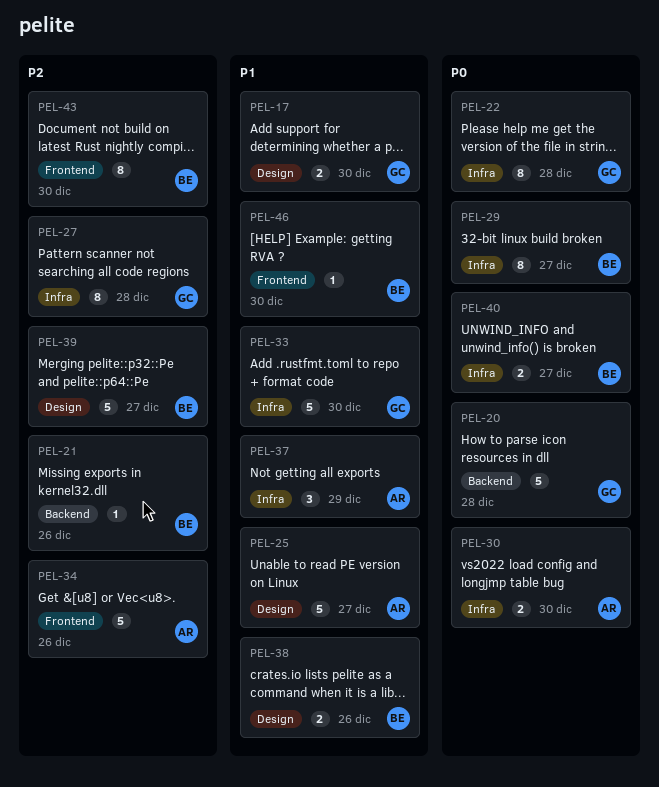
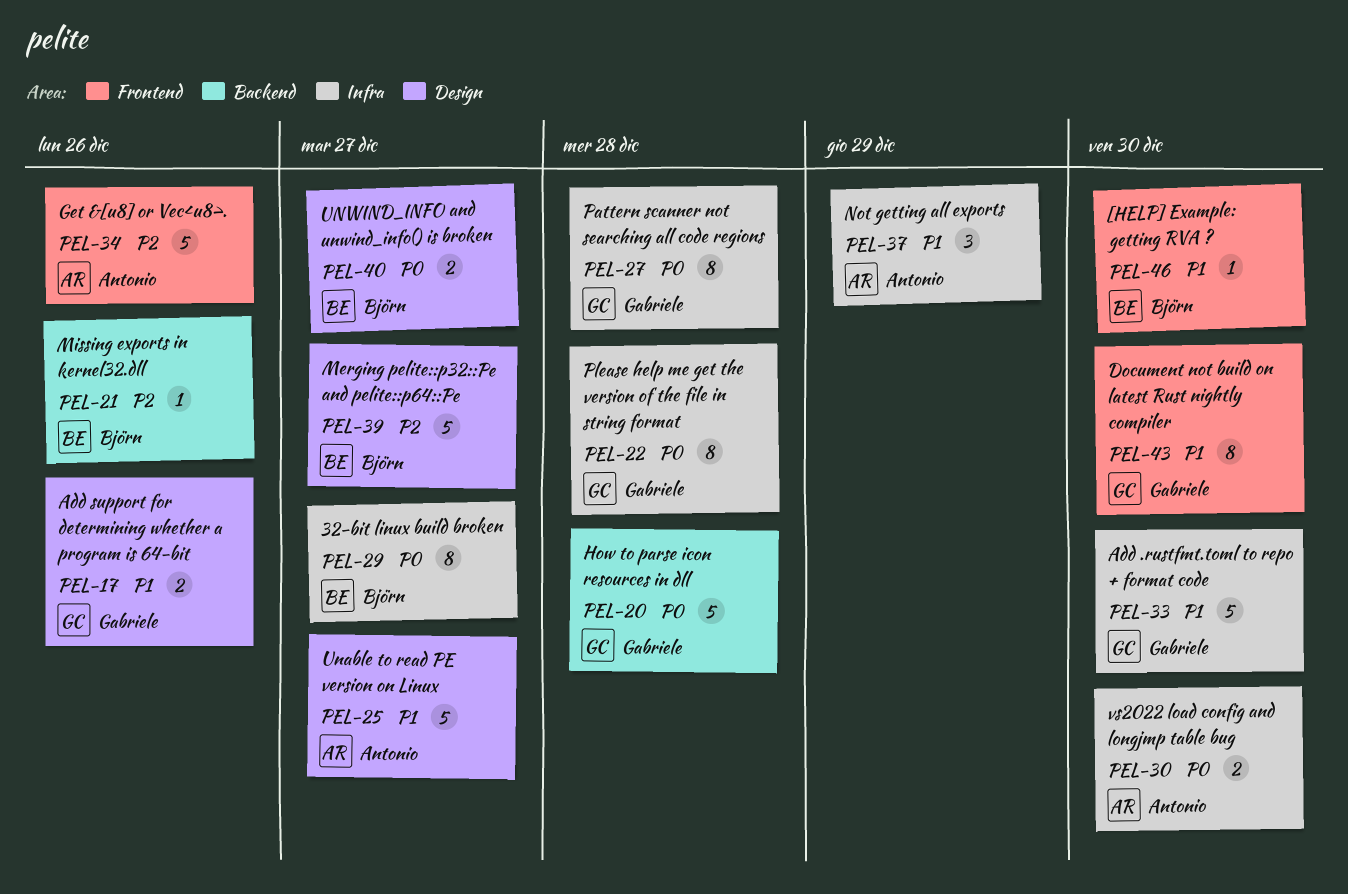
PEL-17, due: Dec 30 -> Dec 26
PEL-27, priority: P2 -> P0
PEL-38: present -> none
PEL-40, label: Infra -> Design
PEL-43, owner: Björn -> Gabriele
PEL-43, priority: P2 -> P1

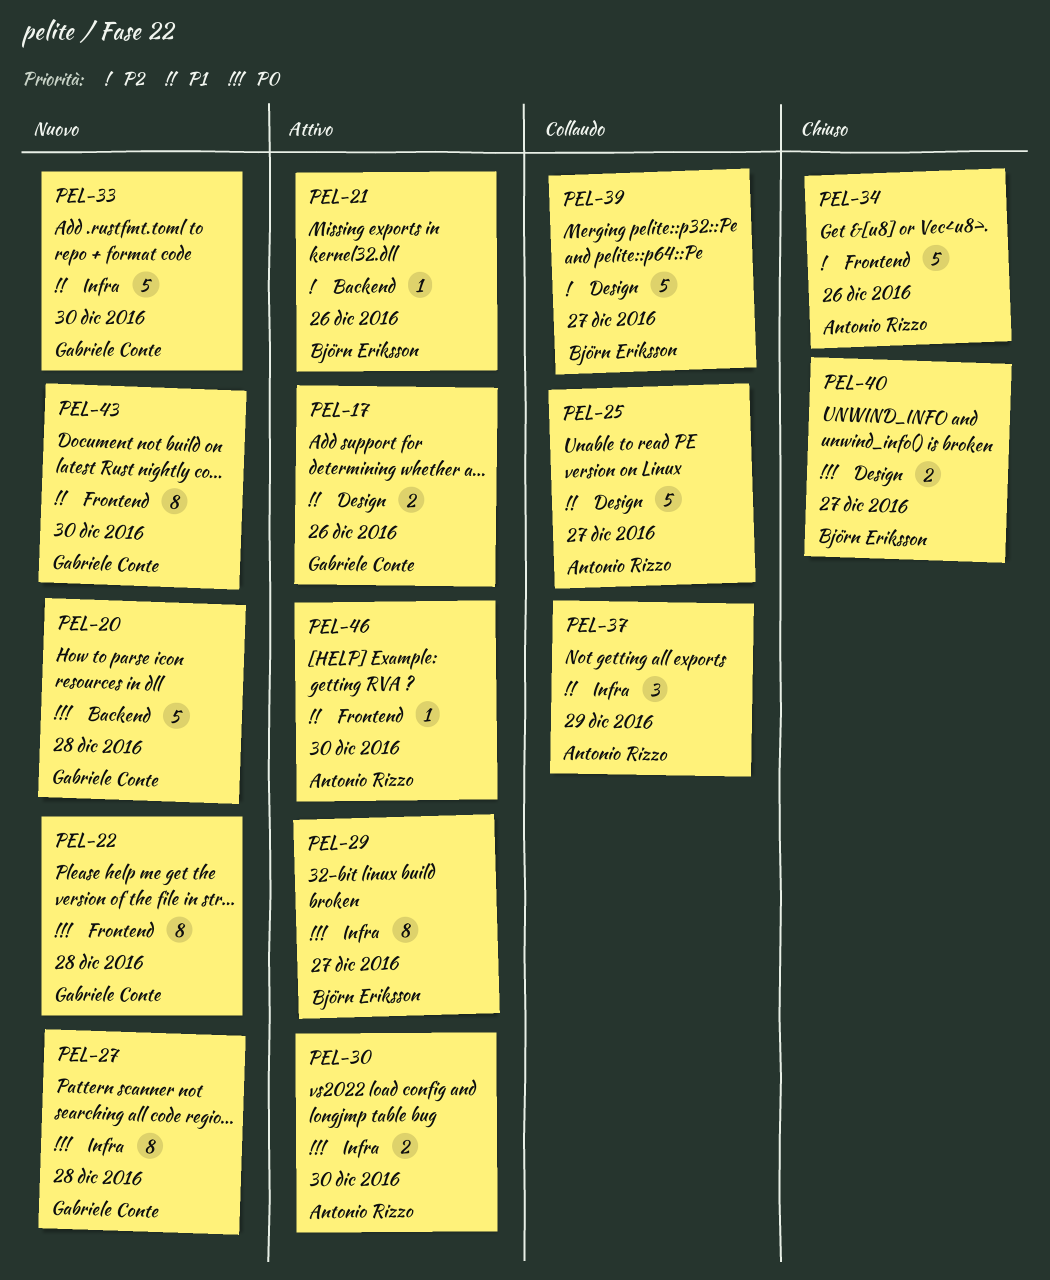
PEL-22, label: Infra -> Frontend
PEL-46, owner: Björn Eriksson -> Antonio Rizzo

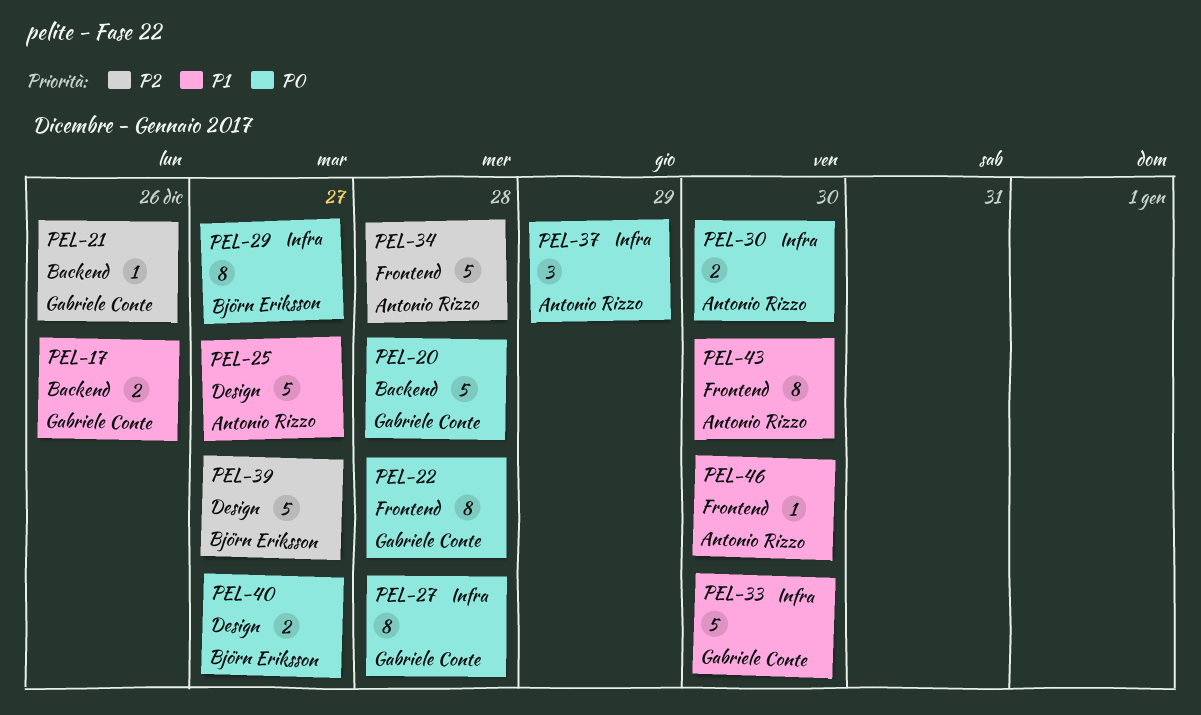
PEL-17, label: Design -> Backend
PEL-21, owner: Björn Eriksson -> Gabriele Conte
PEL-34, due: Dec 26 -> Dec 28
PEL-37, priority: P1 -> P0
PEL-43, owner: Gabriele Conte -> Antonio Rizzo

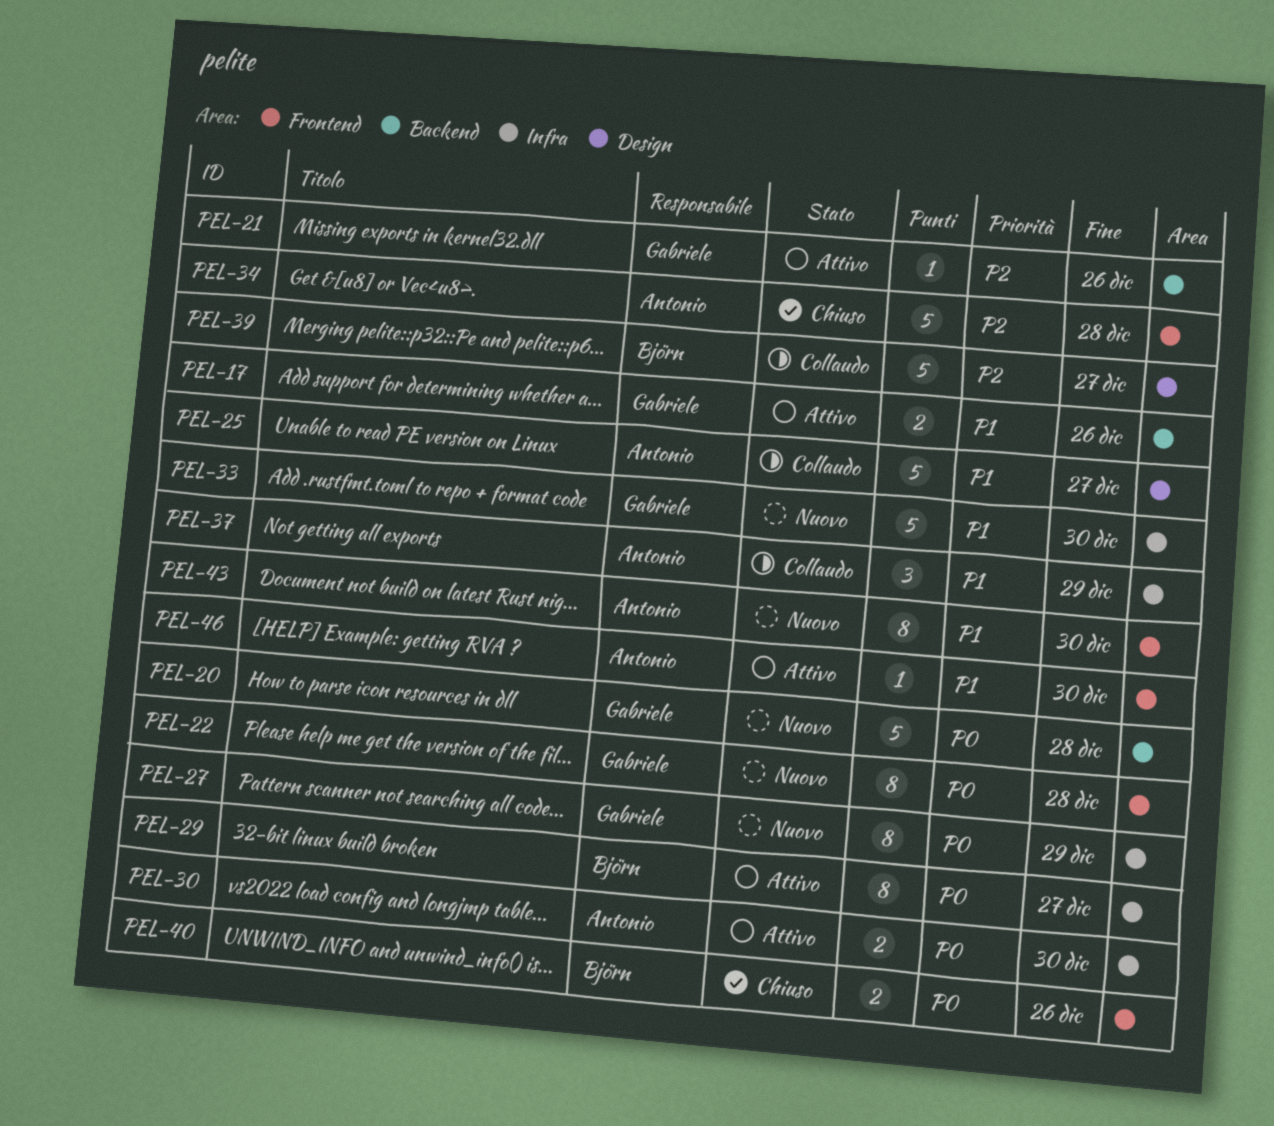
PEL-27, due: Dec 28 -> Dec 29
PEL-37, priority: P0 -> P1
PEL-40, label: Design -> Frontend
PEL-40, due: Dec 27 -> Dec 26

